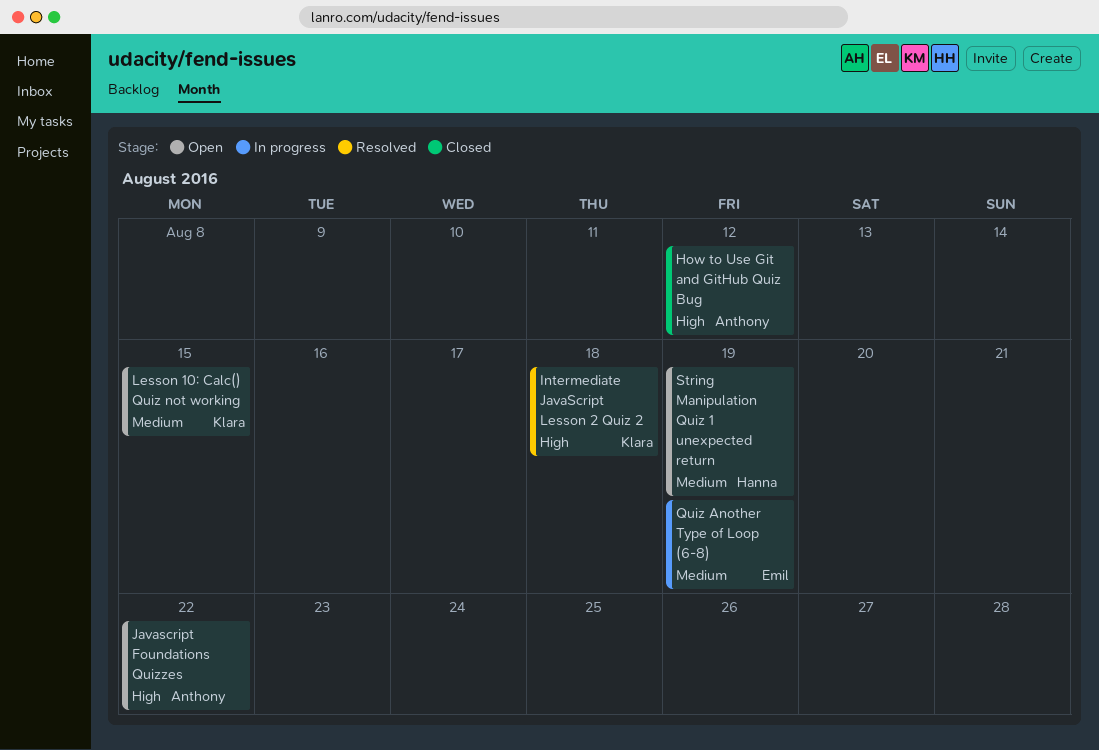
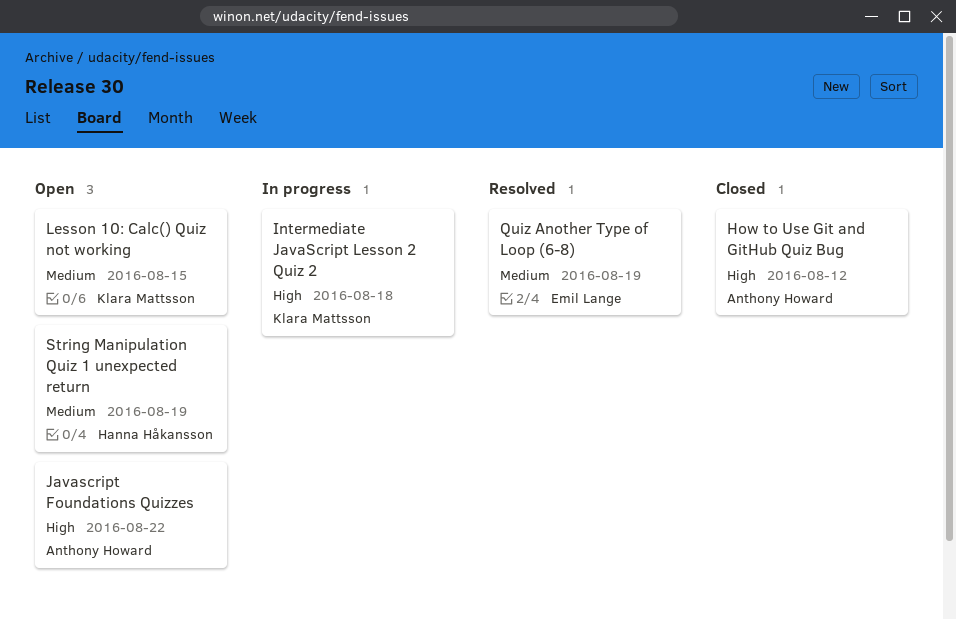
Intermediate JavaScript Lesson 2 Quiz 2, status: Resolved -> In progress
Quiz Another Type of Loop (6-8), status: In progress -> Resolved

